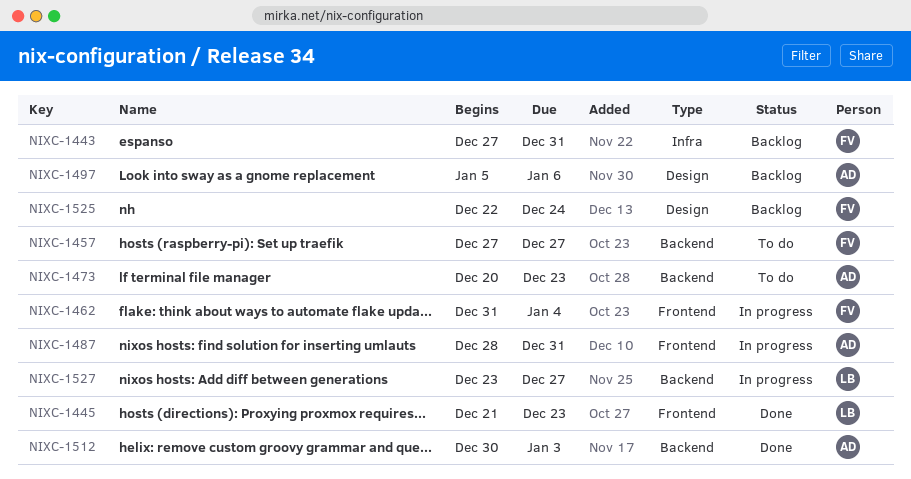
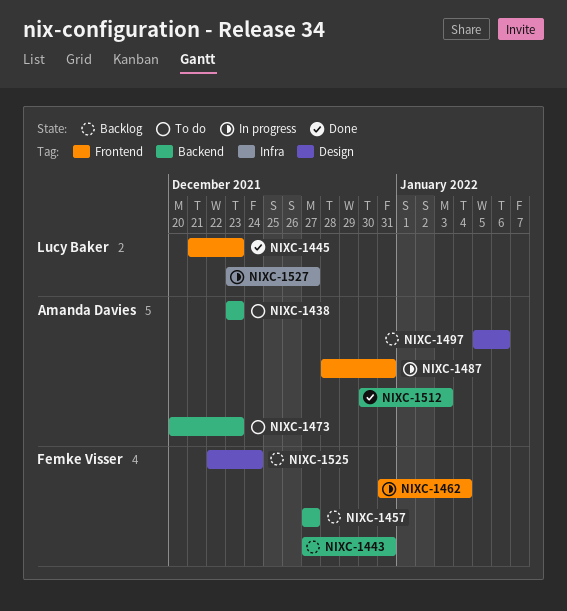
NIXC-1438: none -> present
NIXC-1443, label: Infra -> Backend
NIXC-1457, status: To do -> Backlog
NIXC-1527, label: Backend -> Infra

